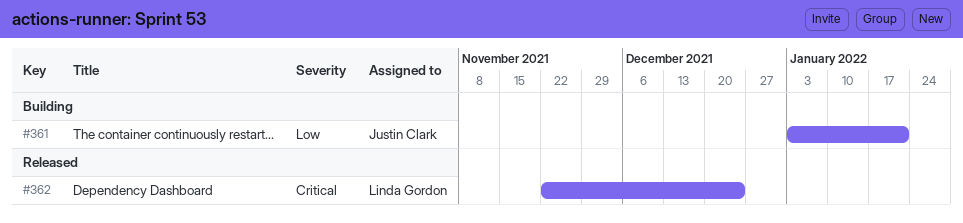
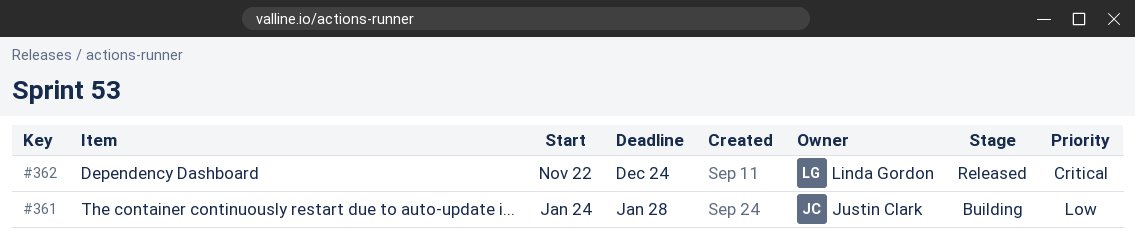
#361, start: Jan 3 -> Jan 24
#361, due: Jan 21 -> Jan 28

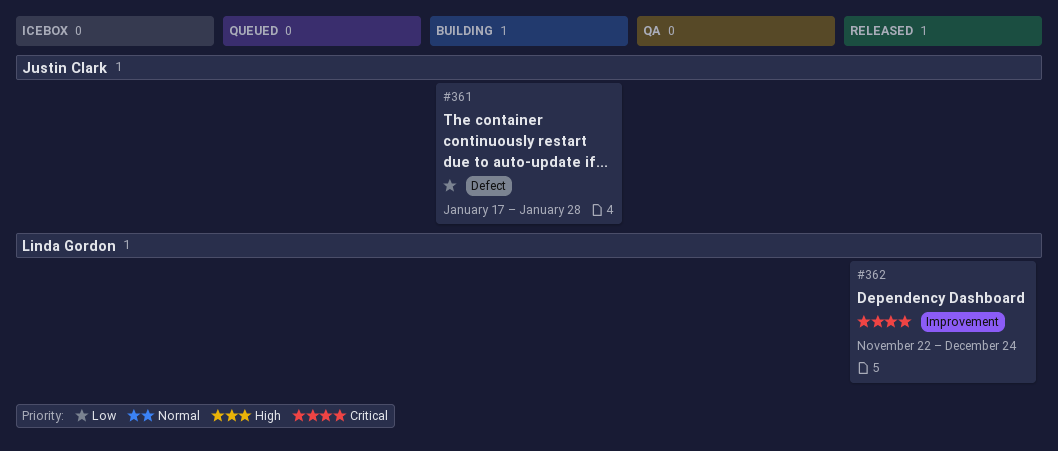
#361, start: Jan 24 -> Jan 17

